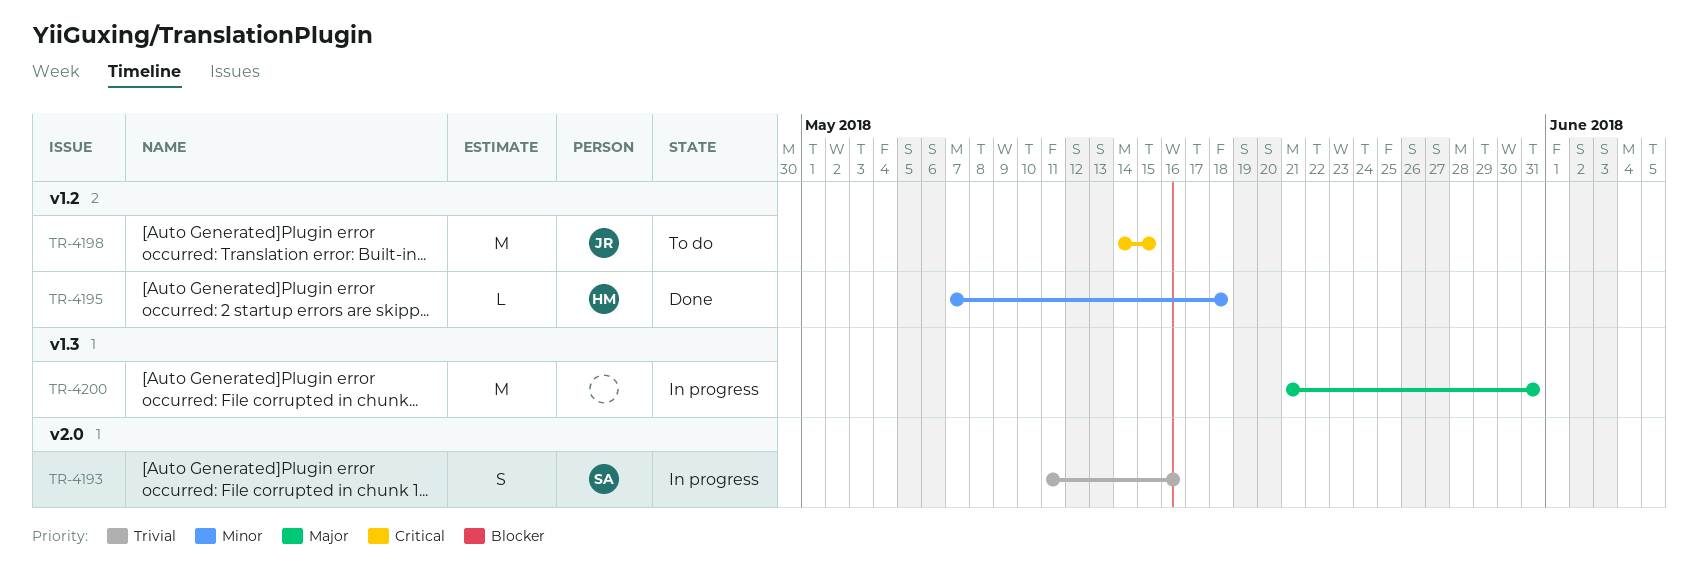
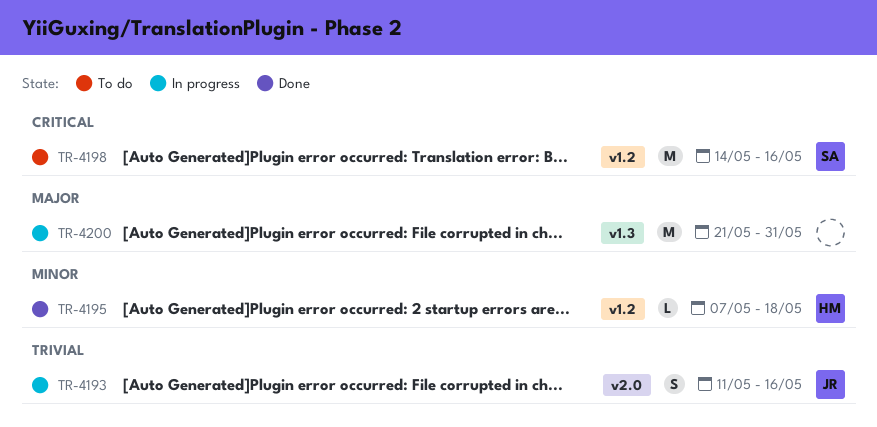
TR-4193, owner: SA -> JR
TR-4198, owner: JR -> SA
TR-4198, due: May 15 -> May 16

